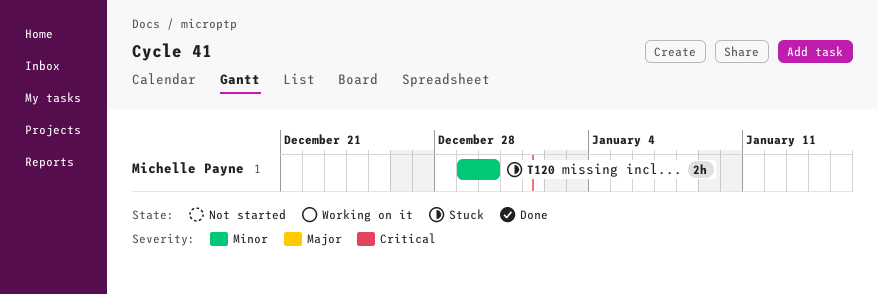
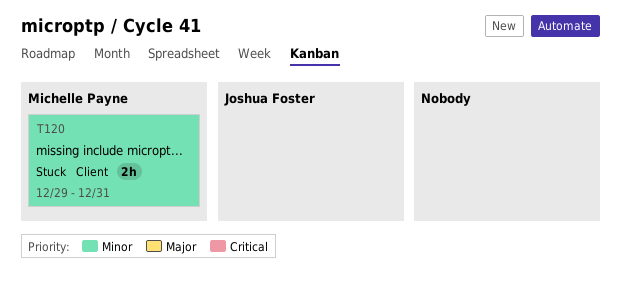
T120, due: Dec 30 -> Dec 31

